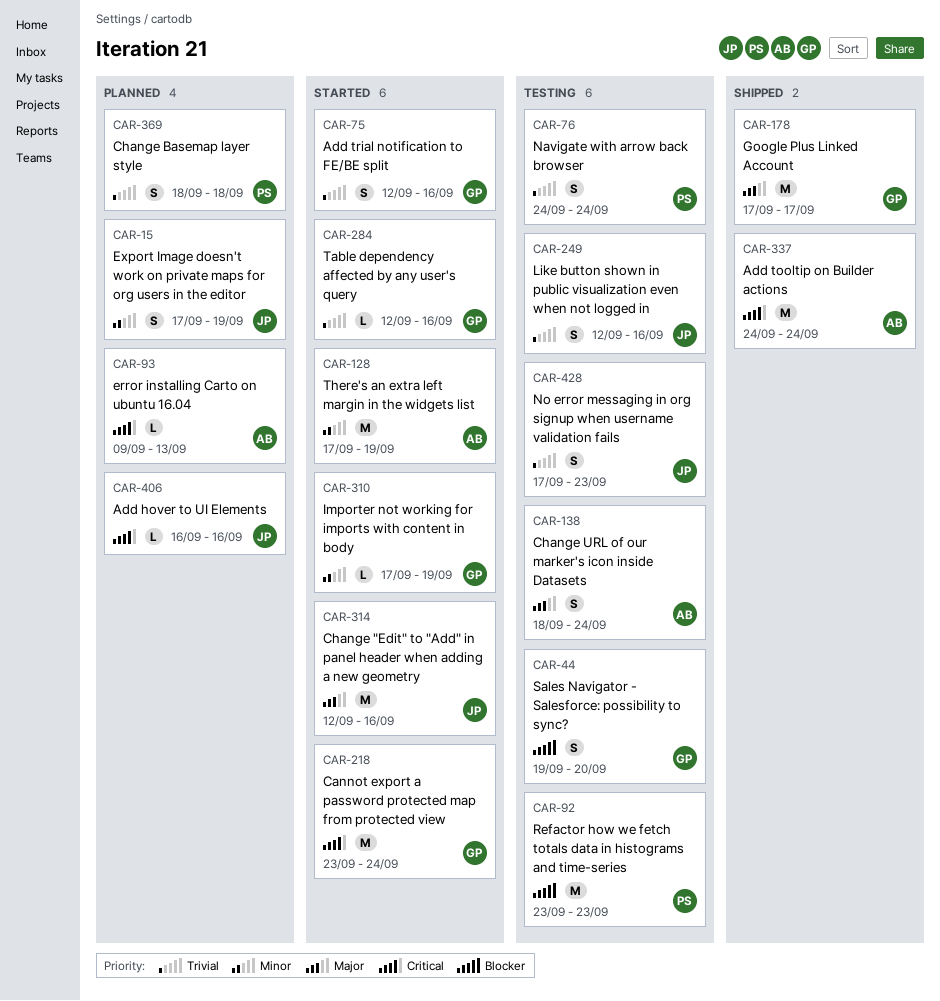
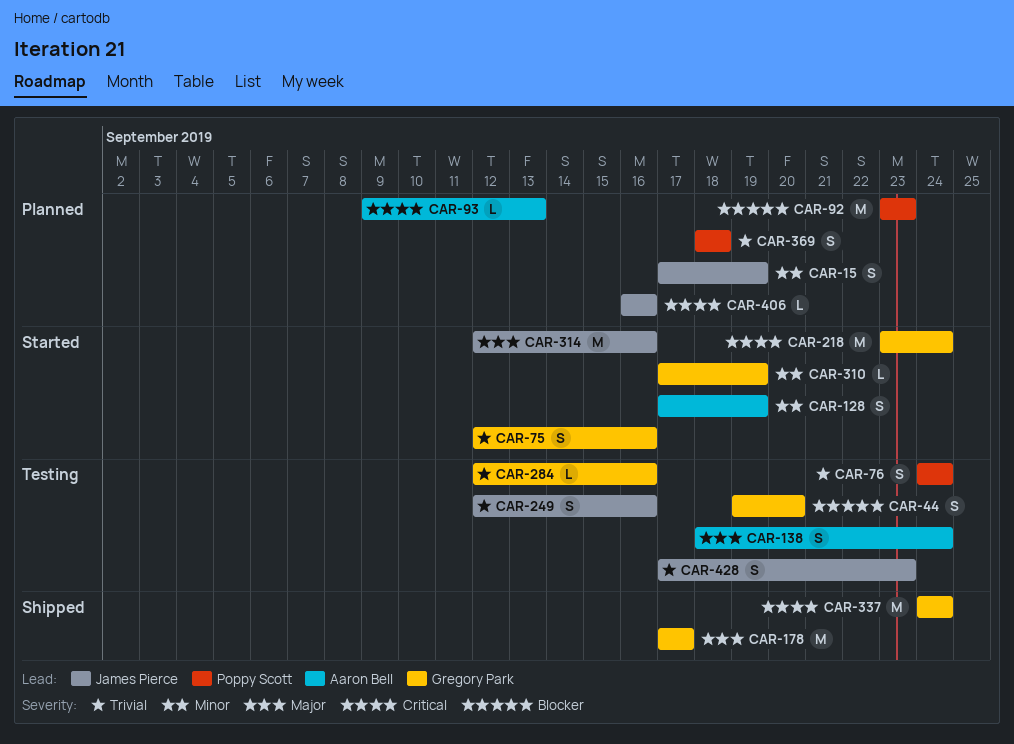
CAR-92, status: Testing -> Planned
CAR-128, estimate: M -> S
CAR-284, status: Started -> Testing
CAR-337, owner: Aaron Bell -> Gregory Park

